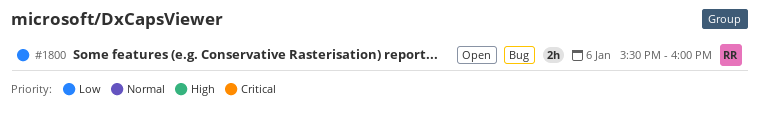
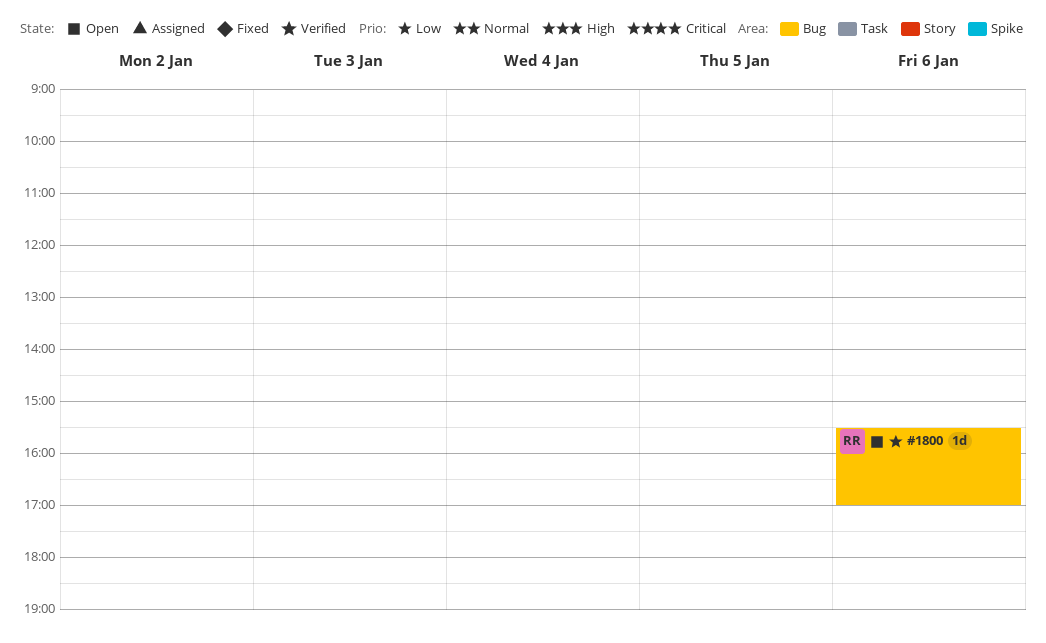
#1800, estimate: 2h -> 1d
#1800, ends: 16:00 -> 17:00

